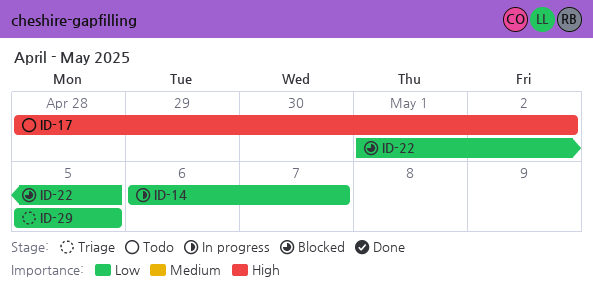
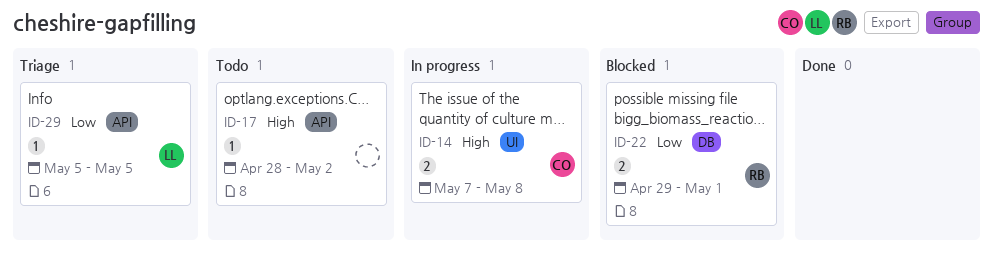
ID-14, priority: Low -> High
ID-14, start: May 6 -> May 7
ID-14, due: May 7 -> May 8
ID-22, start: May 1 -> Apr 29
ID-22, due: May 5 -> May 1

